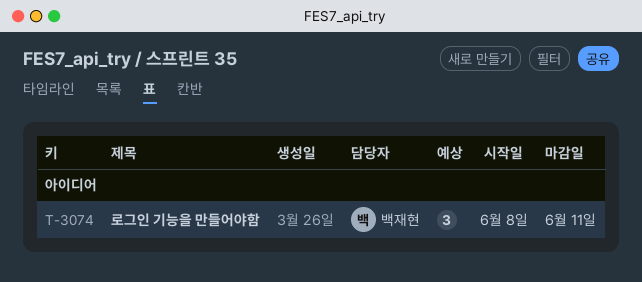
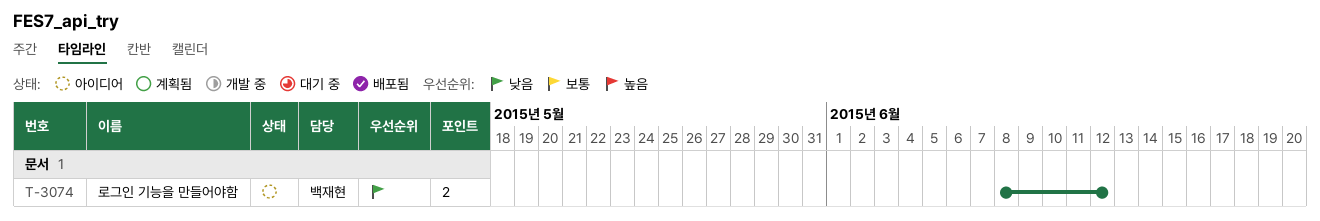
T-3074, estimate: 3 -> 2
T-3074, due: Jun 11 -> Jun 12

